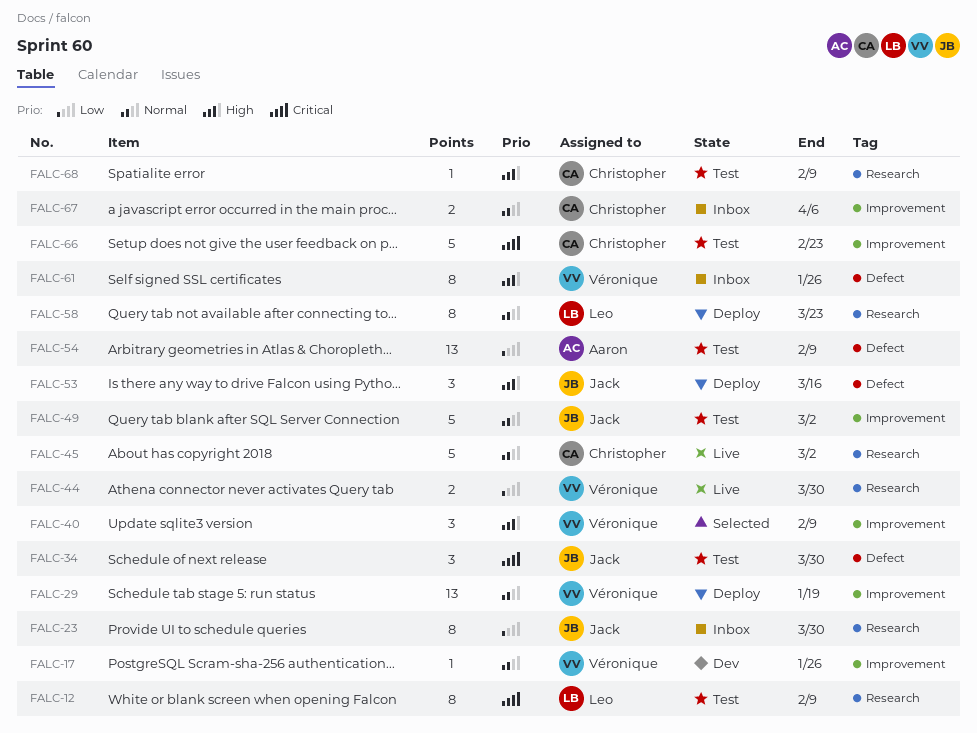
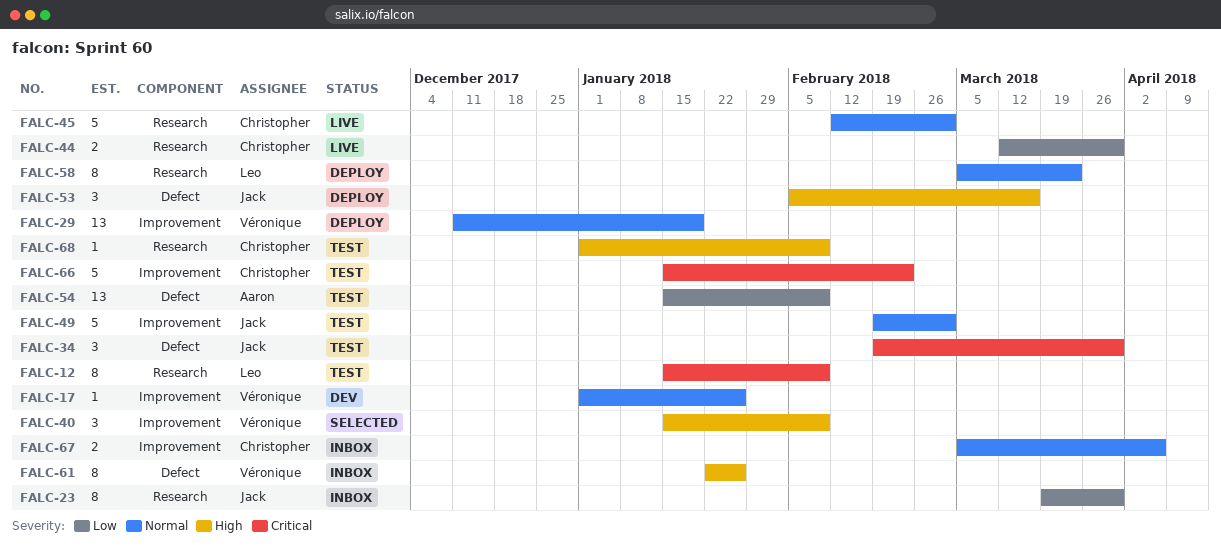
FALC-44, owner: Véronique -> Christopher

